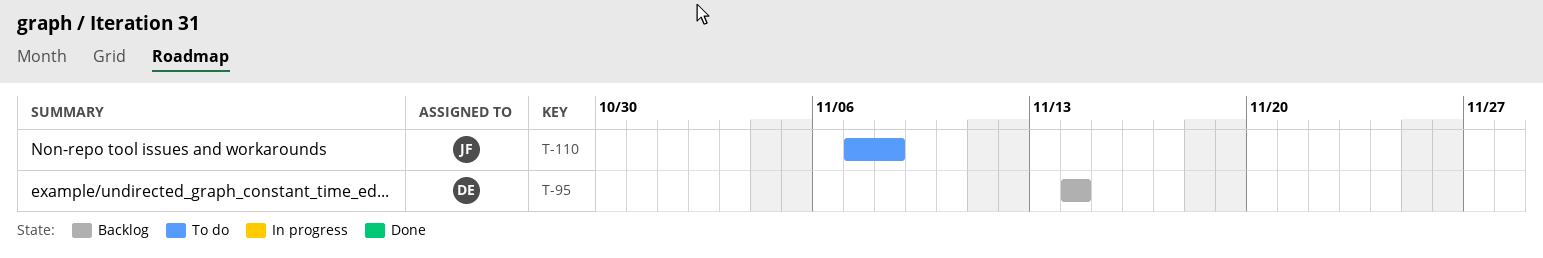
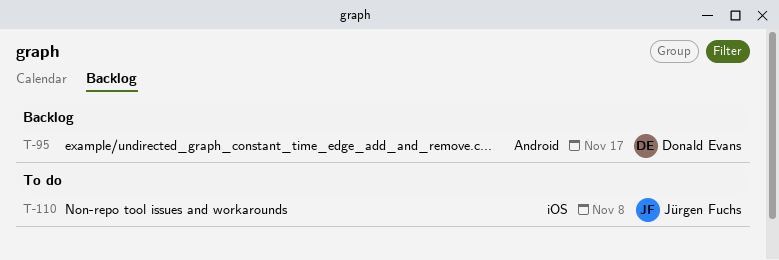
T-95, due: Nov 14 -> Nov 17

